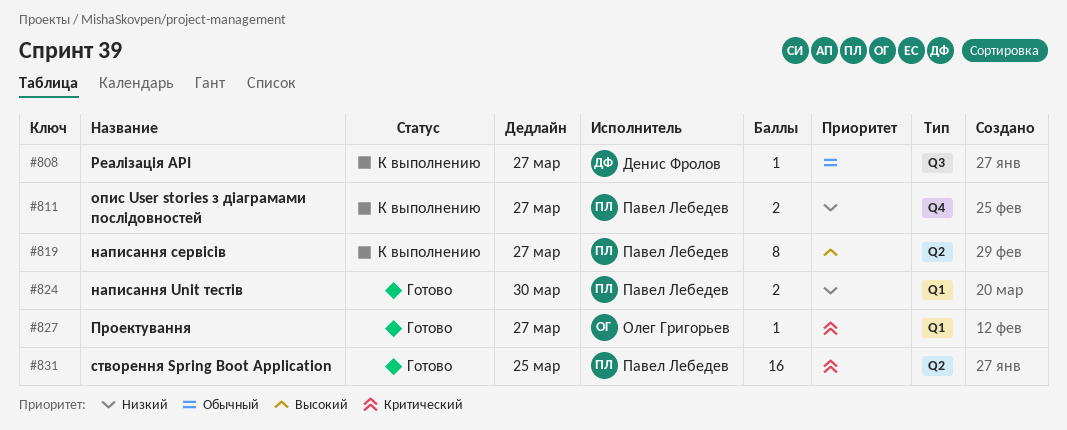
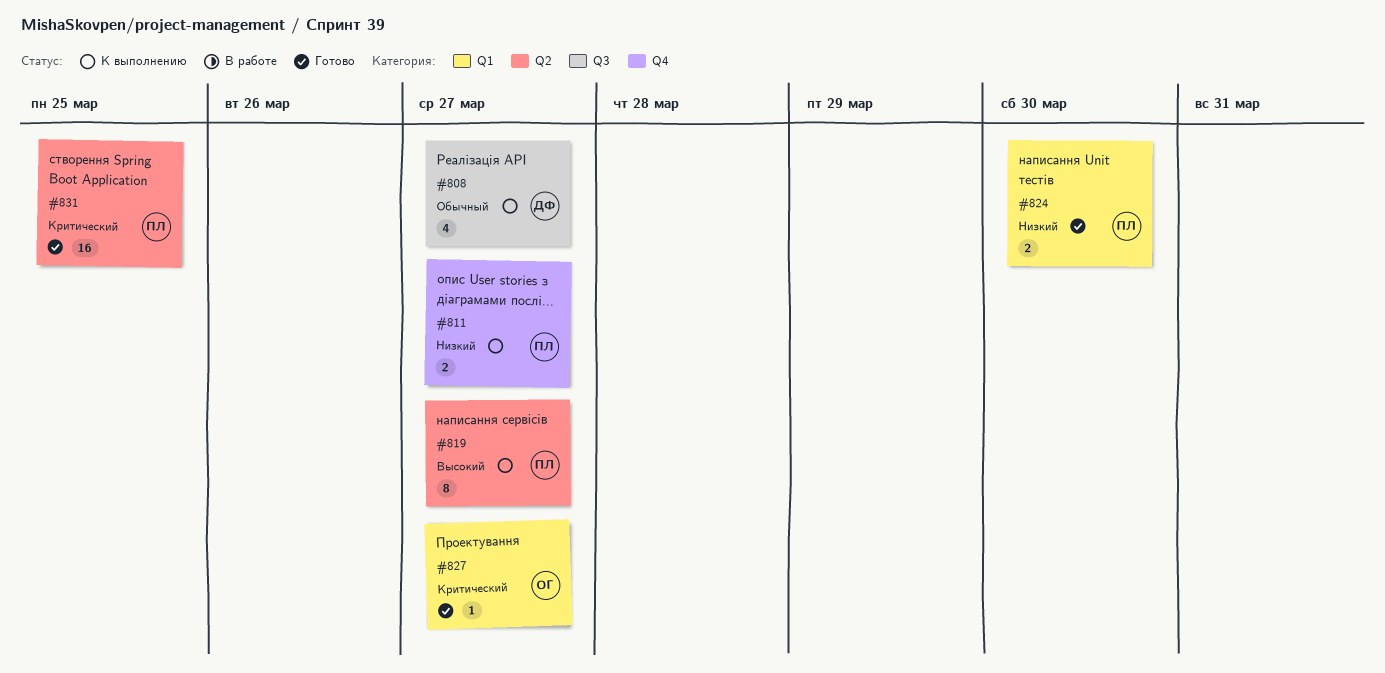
#808, estimate: 1 -> 4

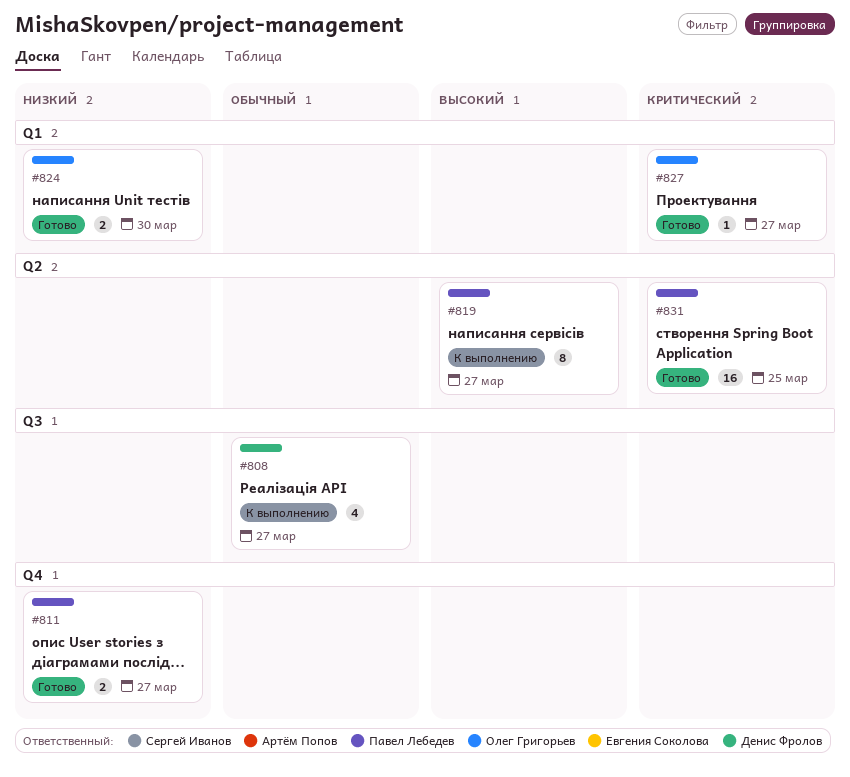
#811, status: К выполнению -> Готово
#824, owner: Павел Лебедев -> Олег Григорьев

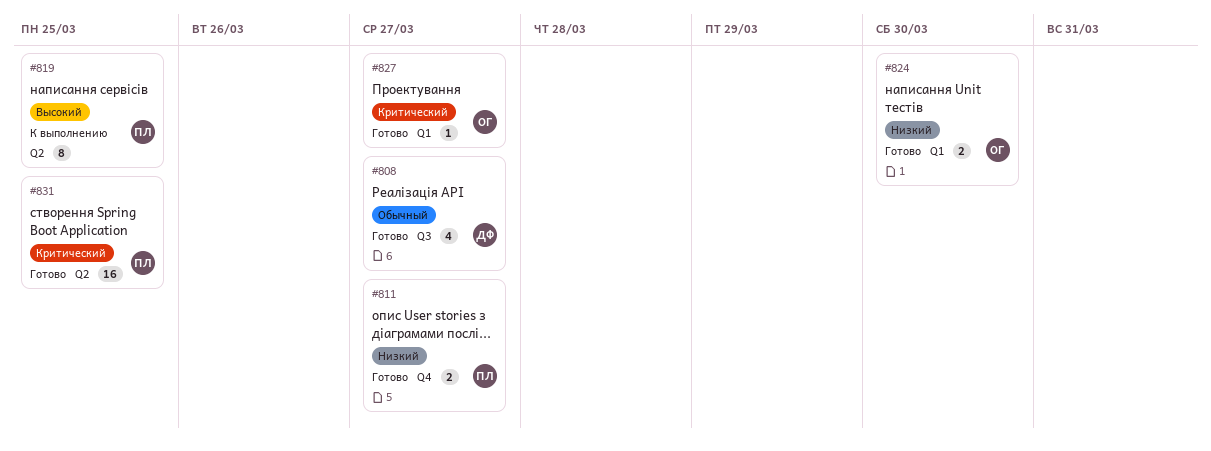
#808, status: К выполнению -> Готово
#819, due: Mar 27 -> Mar 25

